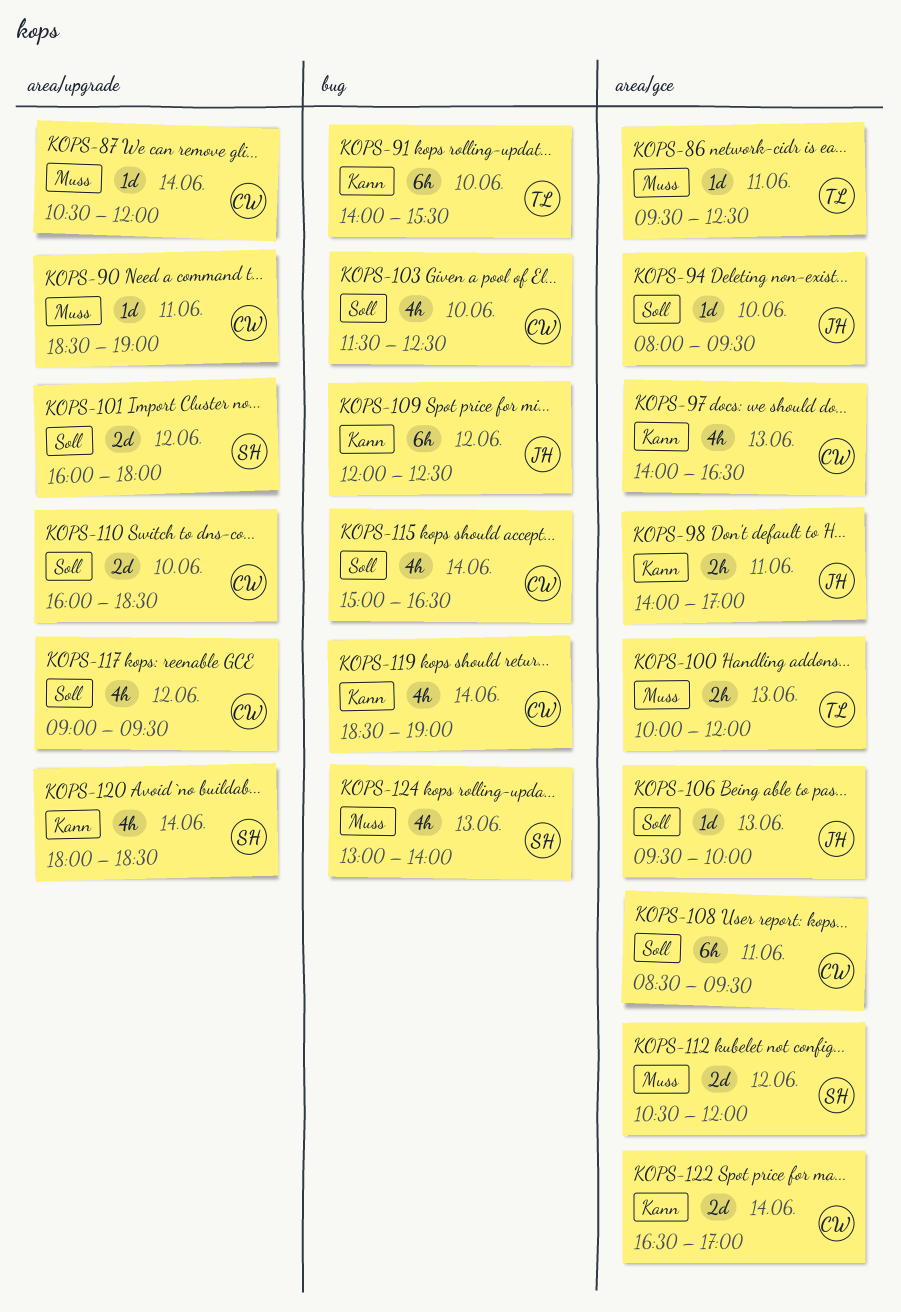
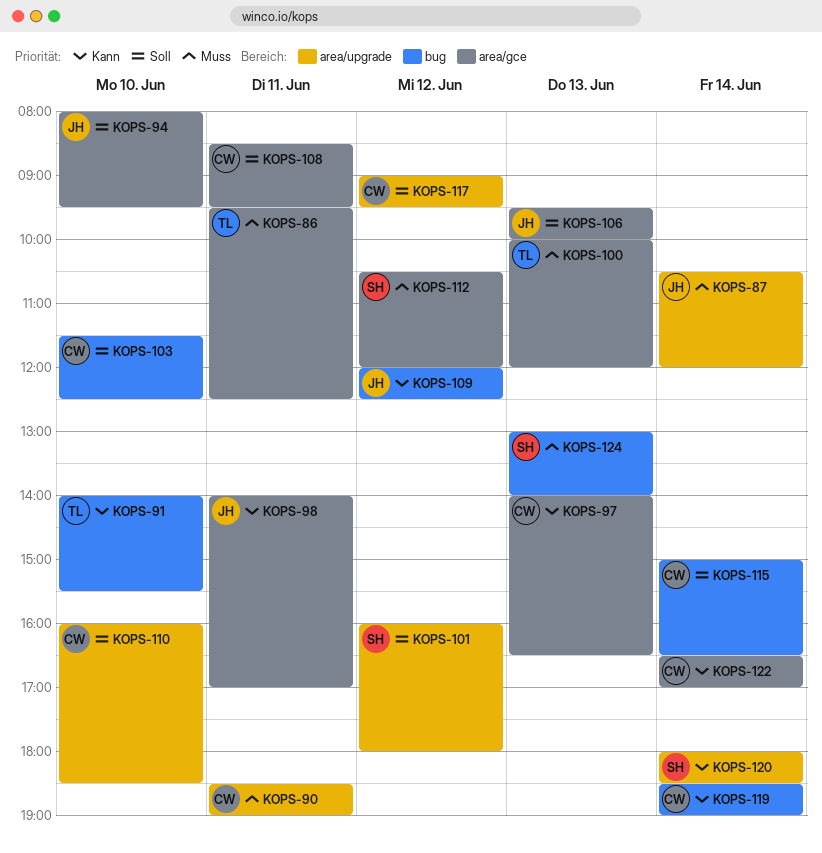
KOPS-87, owner: CW -> JH

